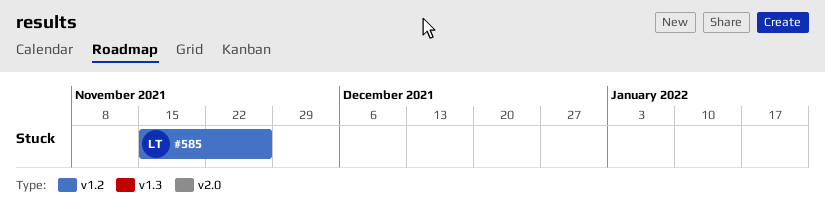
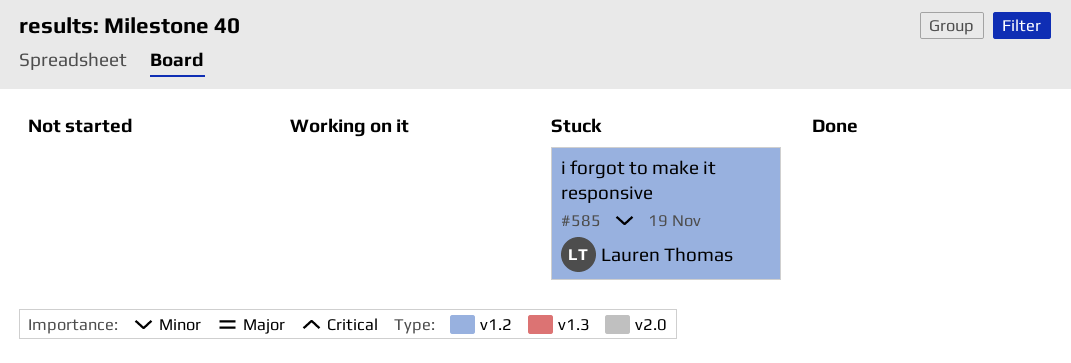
#585, due: Nov 26 -> Nov 19

